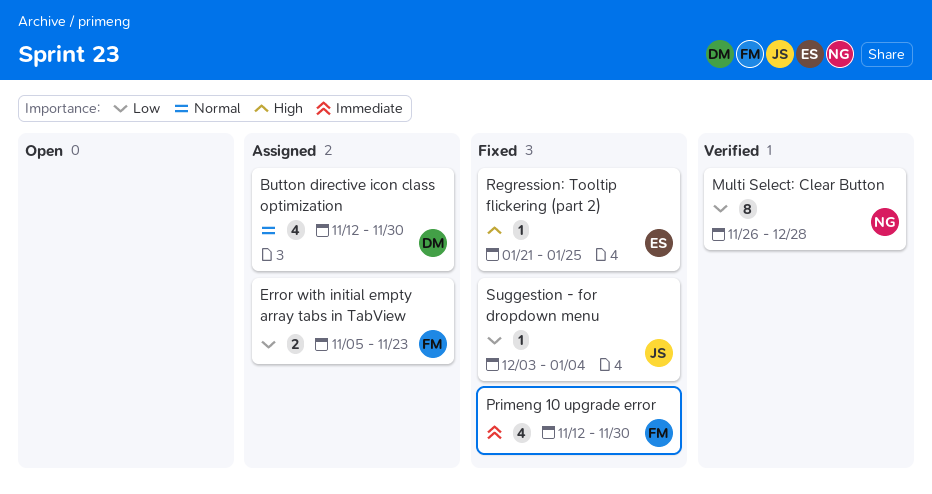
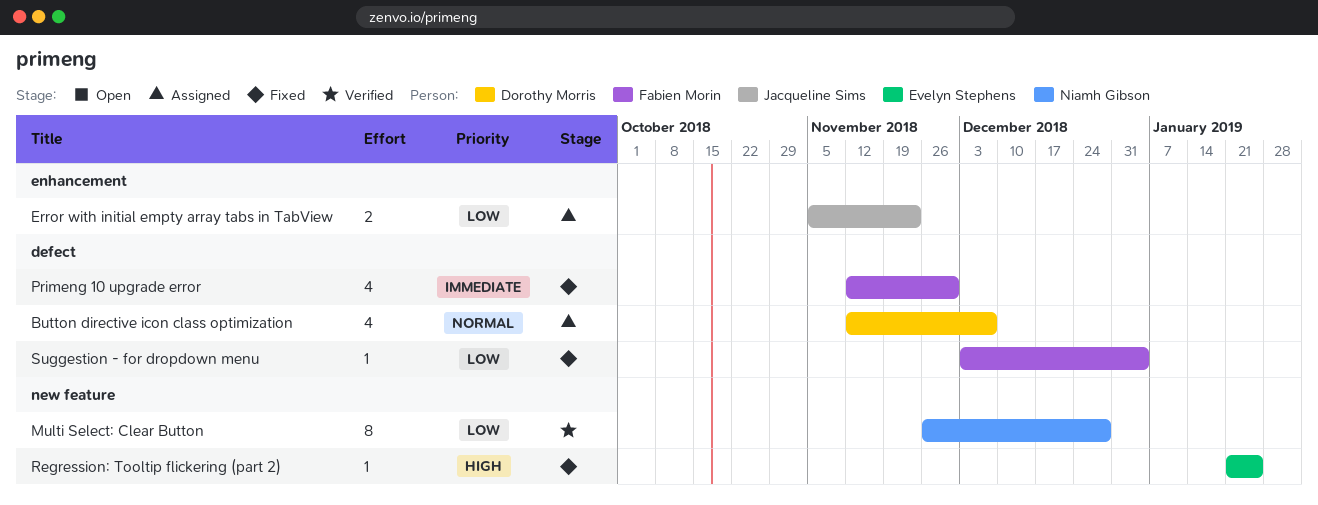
Button directive icon class optimization, due: Nov 30 -> Dec 7
Error with initial empty array tabs in TabView, owner: Fabien Morin -> Jacqueline Sims
Suggestion - for dropdown menu, owner: Jacqueline Sims -> Fabien Morin

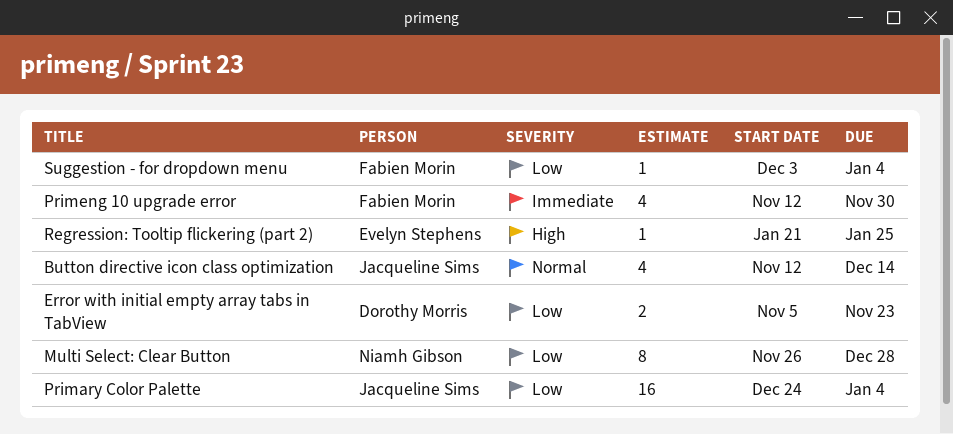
Button directive icon class optimization, owner: Dorothy Morris -> Jacqueline Sims
Button directive icon class optimization, due: Dec 7 -> Dec 14
Error with initial empty array tabs in TabView, owner: Jacqueline Sims -> Dorothy Morris
Primary Color Palette: none -> present

